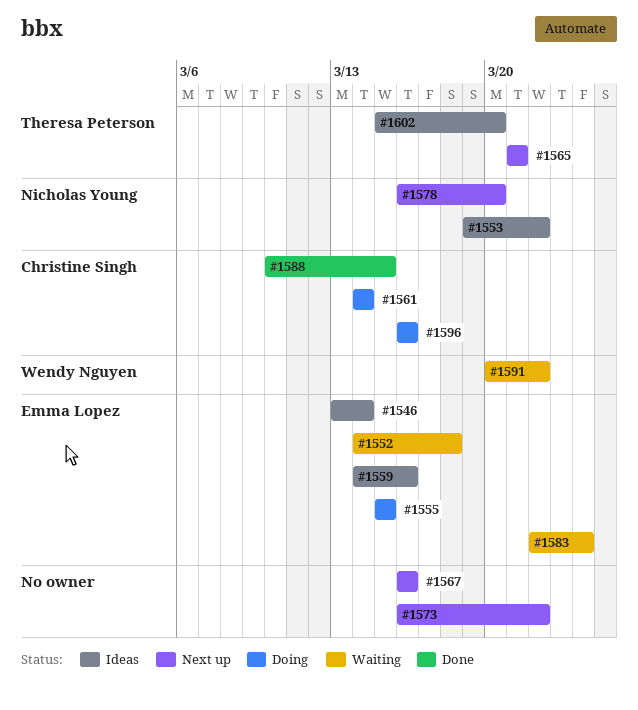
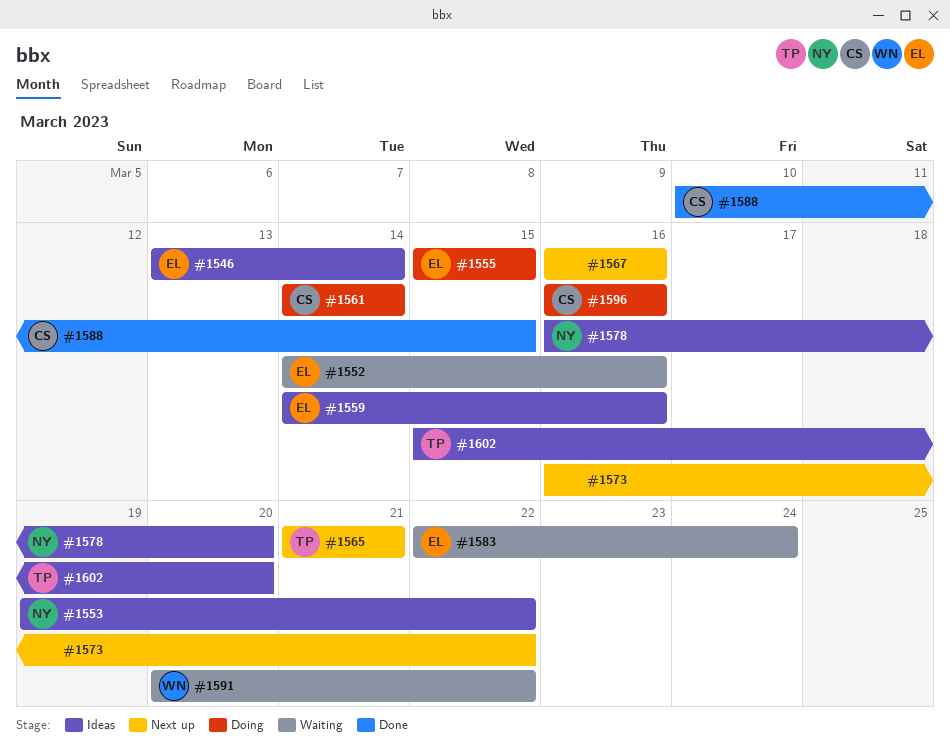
#1552, due: Mar 18 -> Mar 16
#1578, status: Next up -> Ideas

